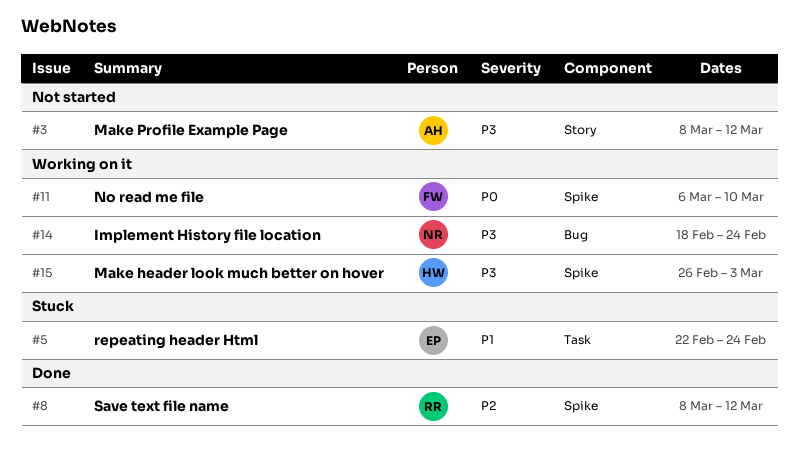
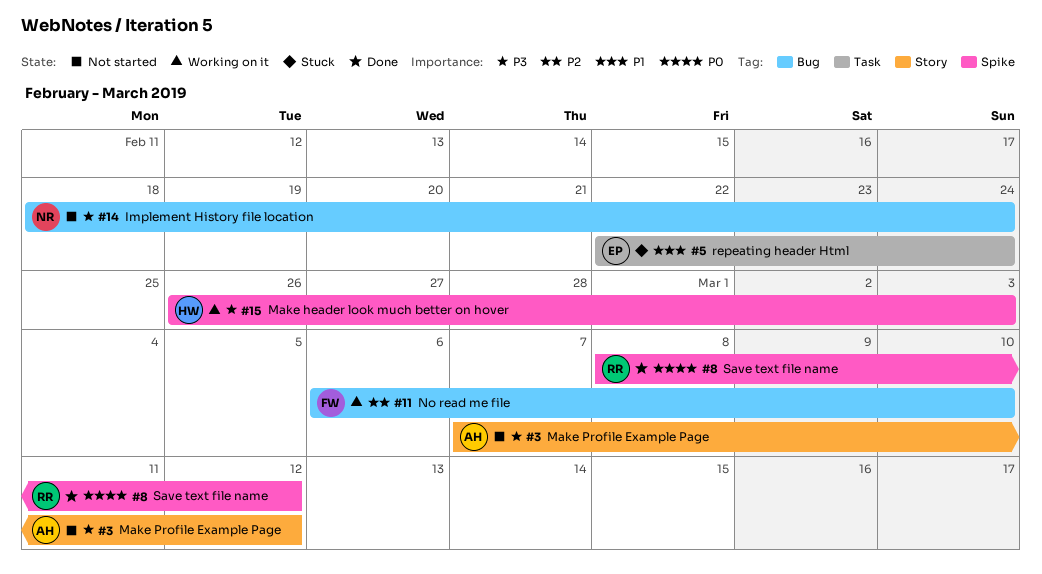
#3, start: Mar 8 -> Mar 7
#8, priority: P2 -> P0
#11, priority: P0 -> P2
#11, label: Spike -> Bug
#14, status: Working on it -> Not started

